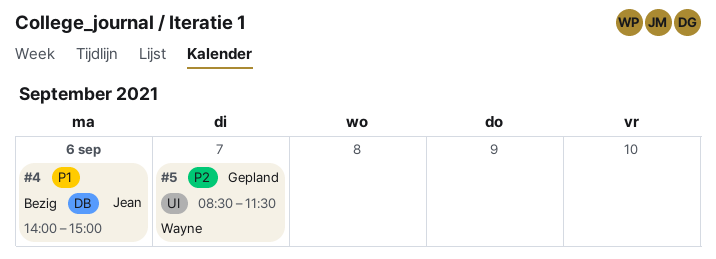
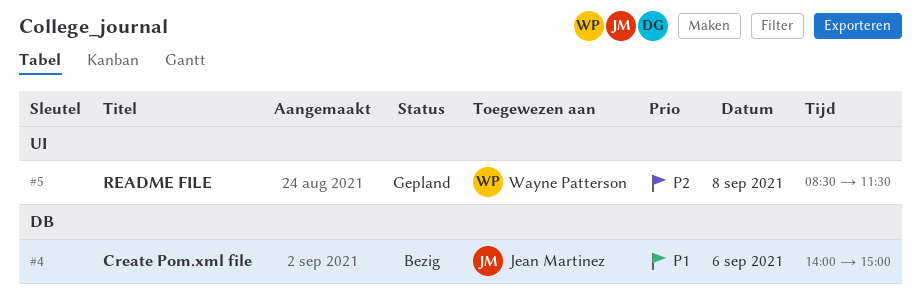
#5, day: Sep 7 -> Sep 8

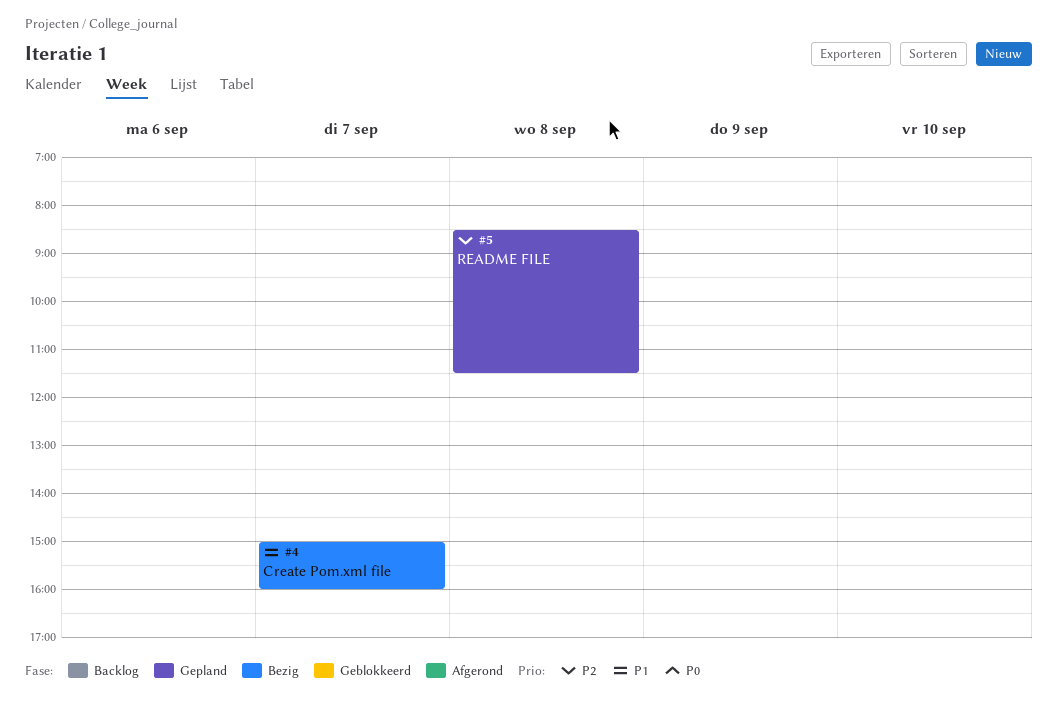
#4, day: Sep 6 -> Sep 7
#4, begins: 14:00 -> 15:00
#4, ends: 15:00 -> 16:00

